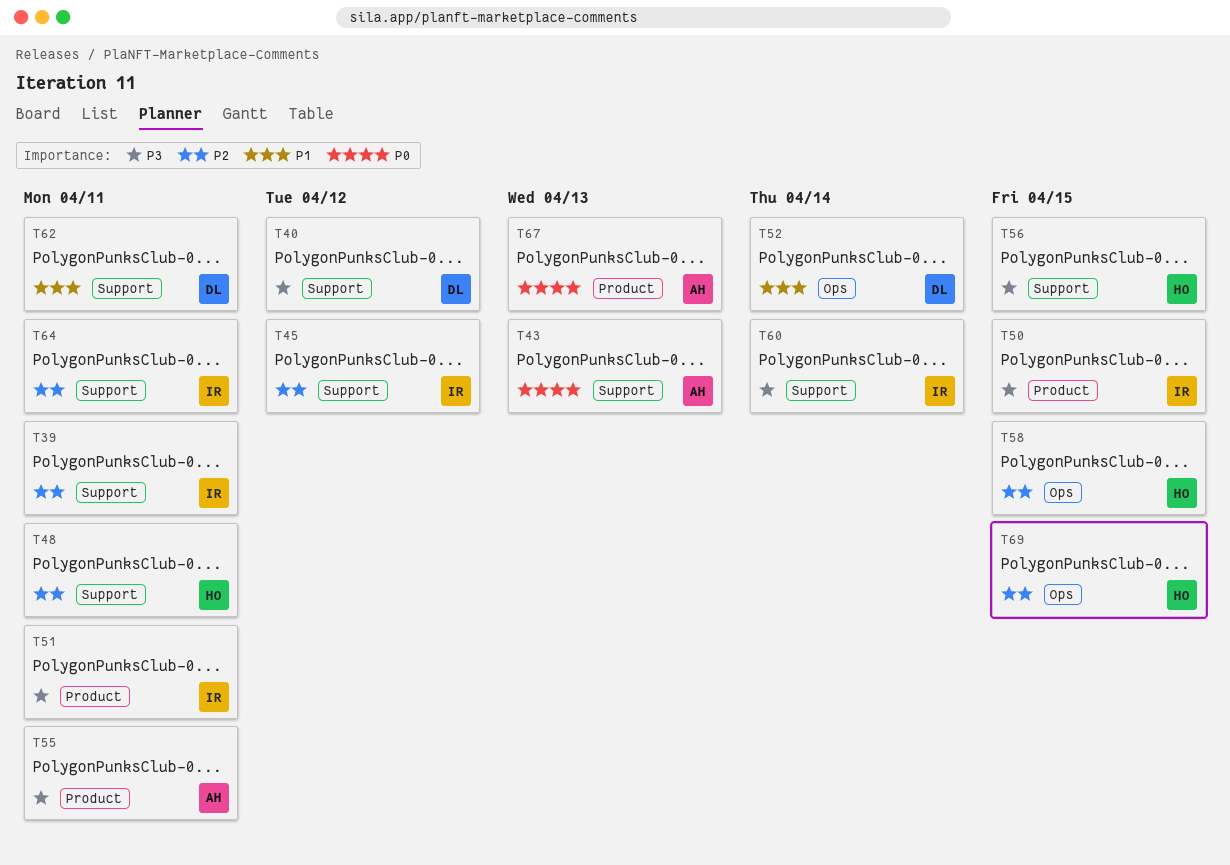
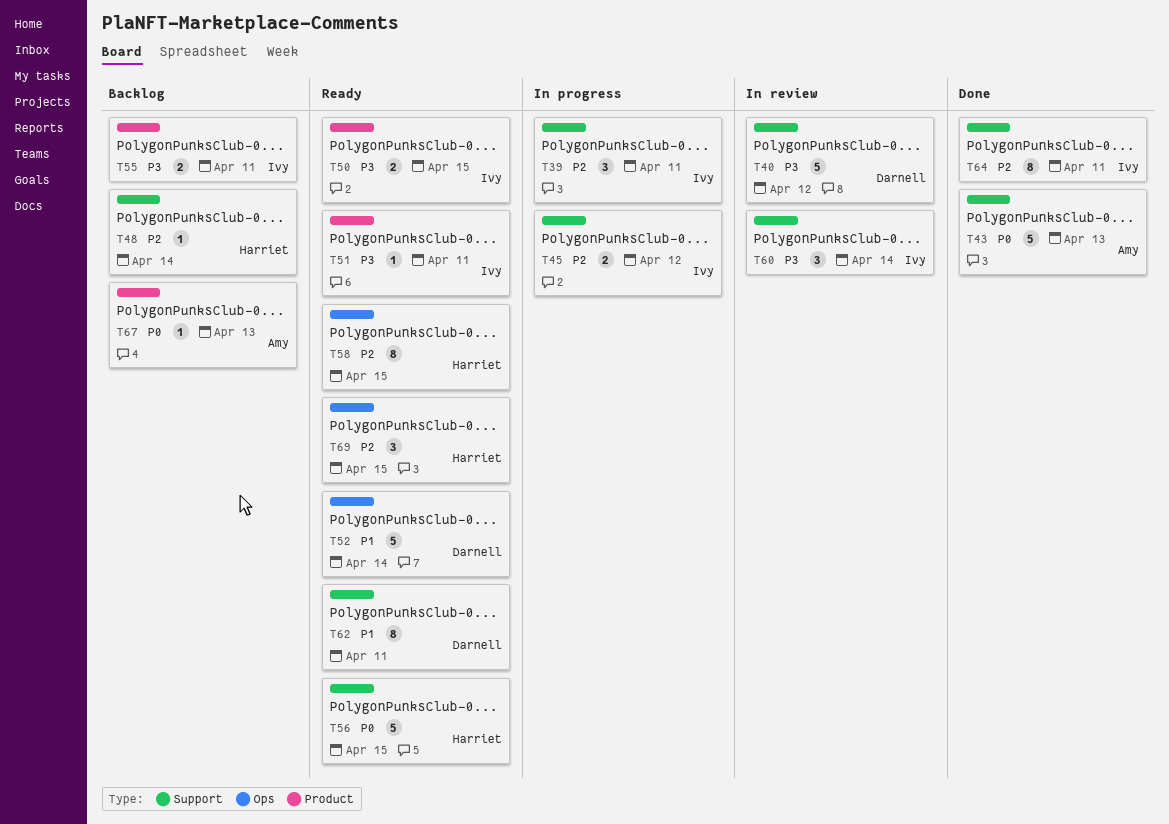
T48, due: Apr 11 -> Apr 14
T55, owner: Amy -> Ivy
T56, priority: P3 -> P0

